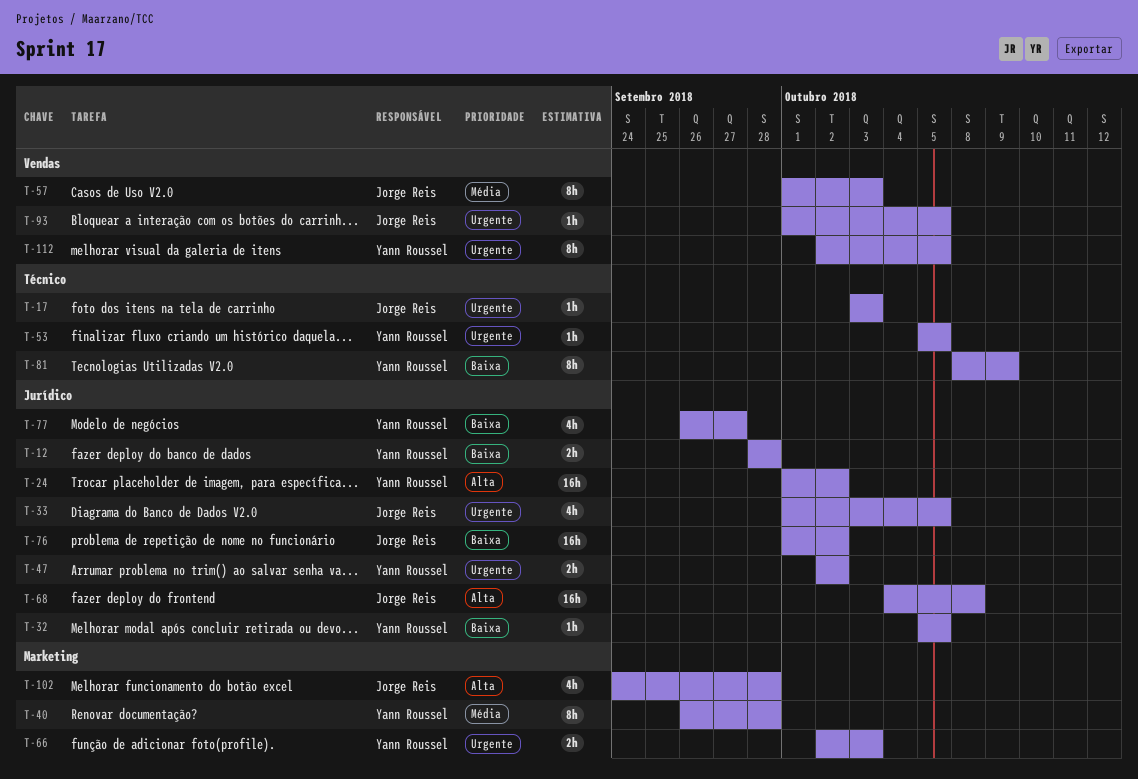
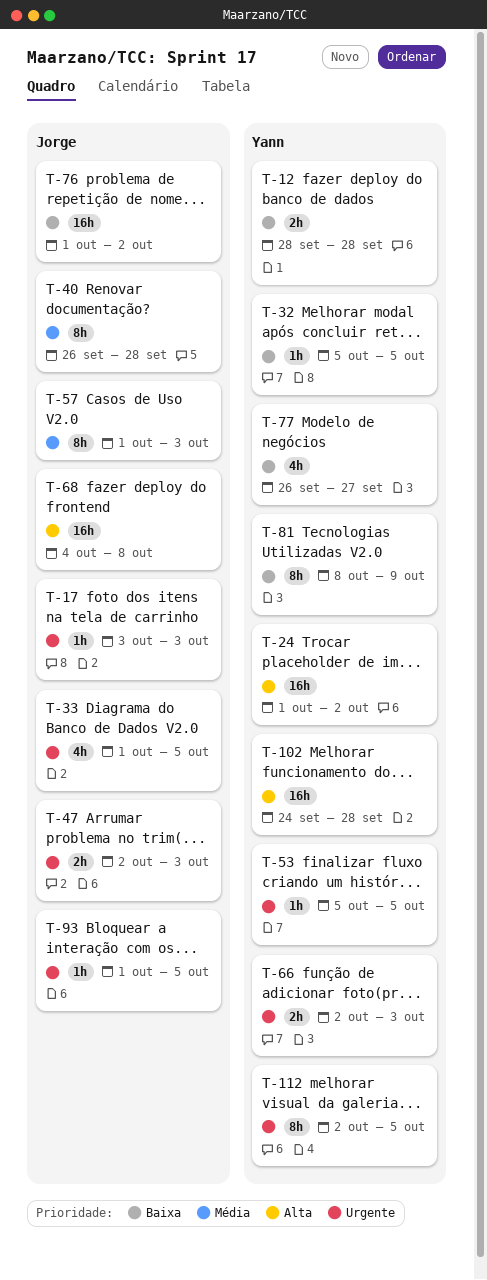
T-40, owner: Yann Roussel -> Jorge Reis
T-47, owner: Yann Roussel -> Jorge Reis
T-47, due: Oct 2 -> Oct 3
T-102, owner: Jorge Reis -> Yann Roussel
T-102, estimate: 4h -> 16h

